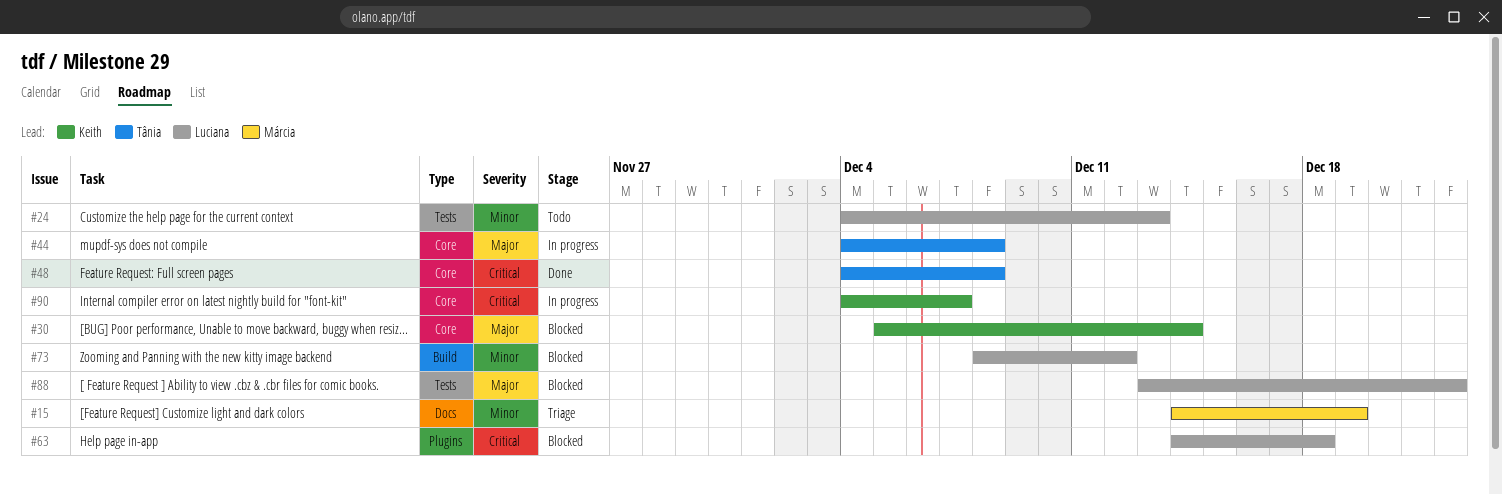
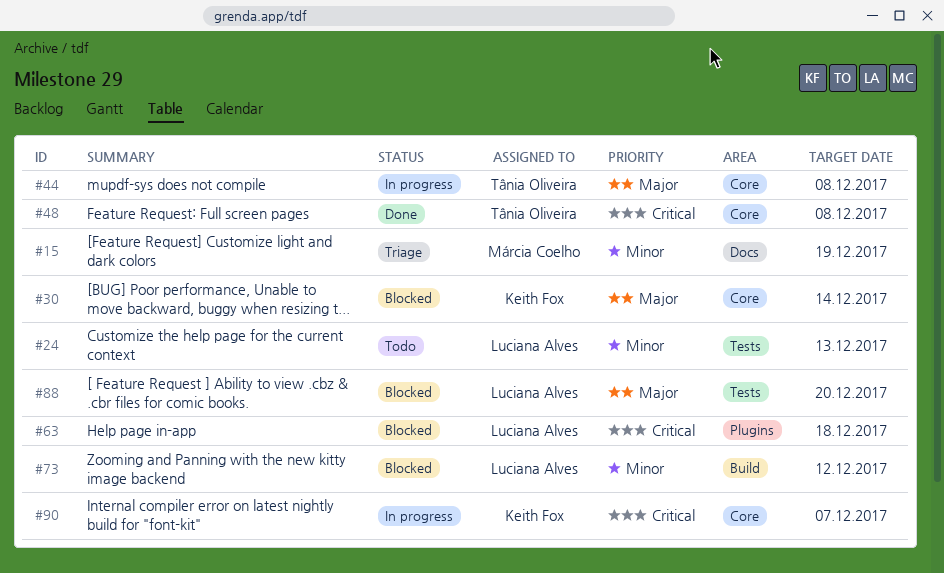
#88, due: Dec 22 -> Dec 20

